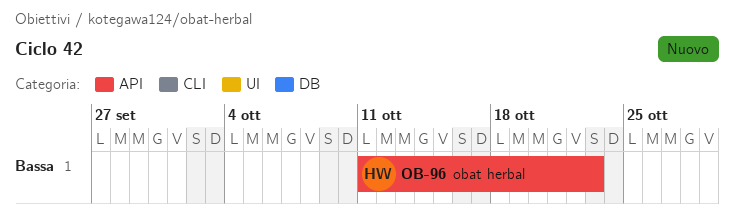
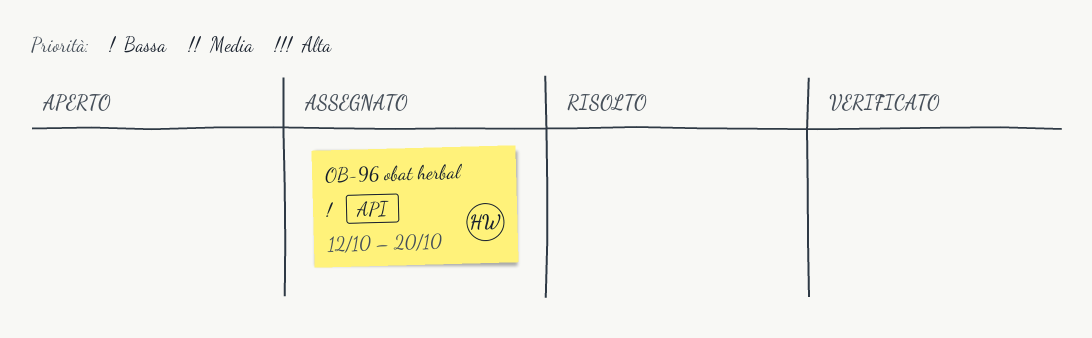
OB-96, start: Oct 11 -> Oct 12
OB-96, due: Oct 23 -> Oct 20

